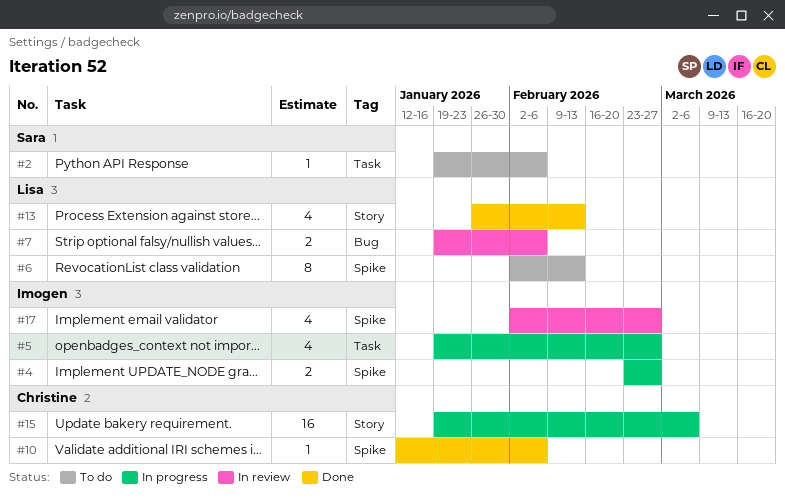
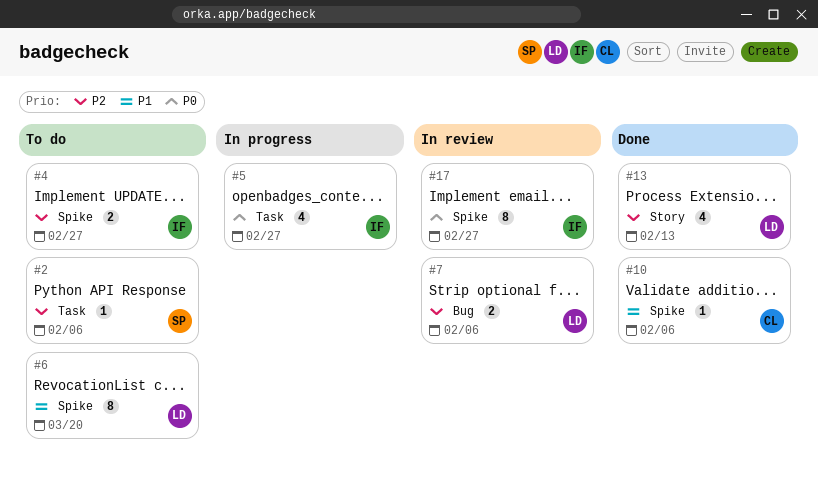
#4, status: In progress -> To do
#6, due: Feb 13 -> Mar 20
#15: present -> none
#17, estimate: 4 -> 8

